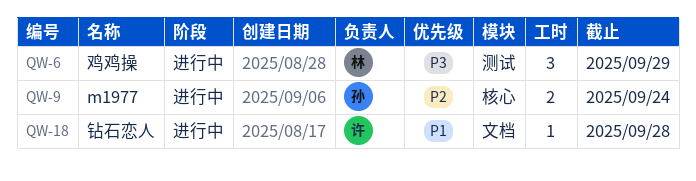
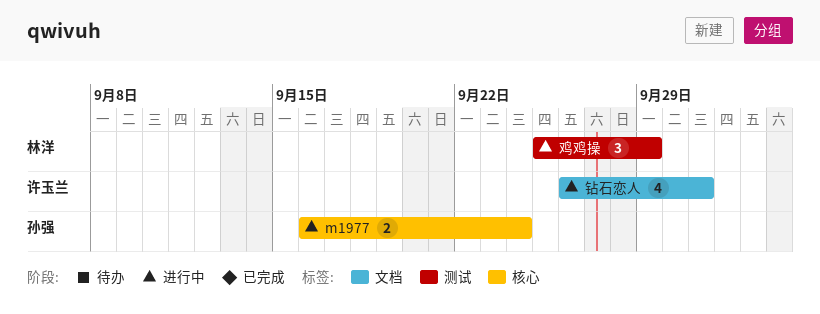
钻石恋人, estimate: 1 -> 4
钻石恋人, due: Sep 28 -> Oct 1

